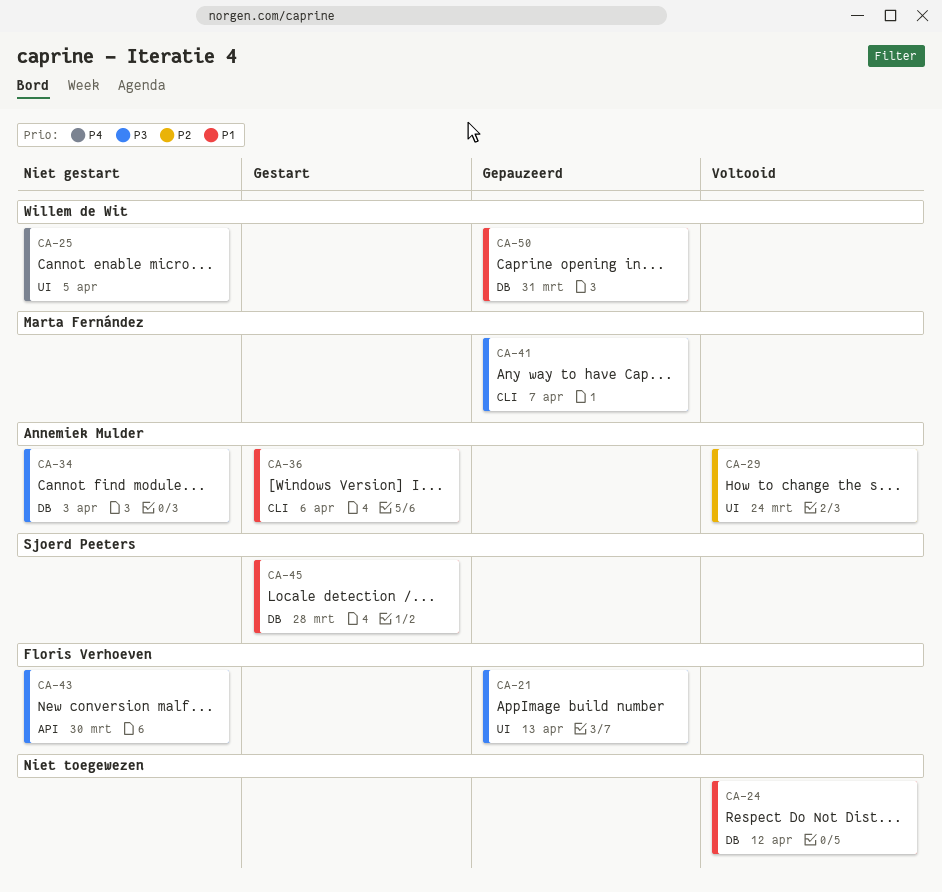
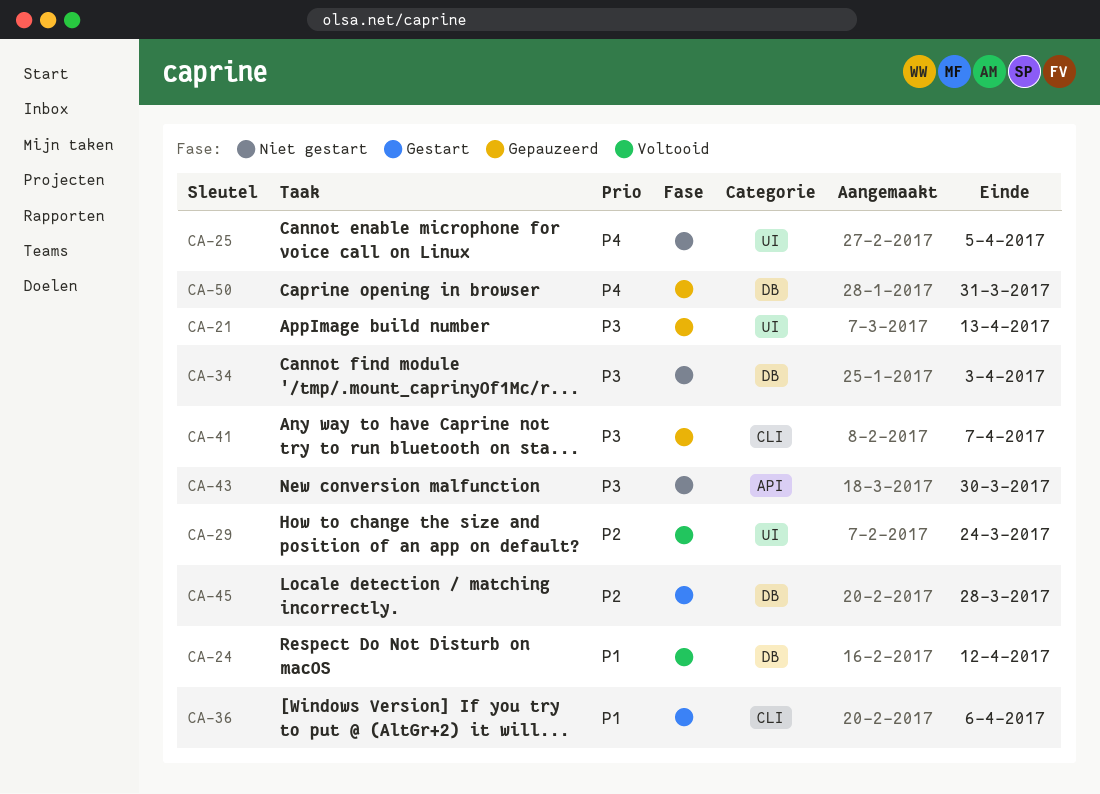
CA-45, priority: P1 -> P2
CA-50, priority: P1 -> P4

